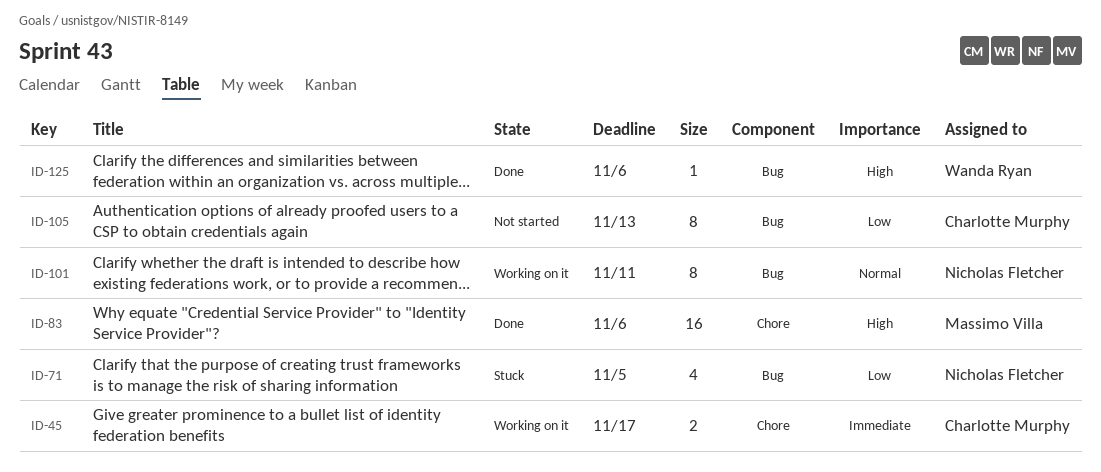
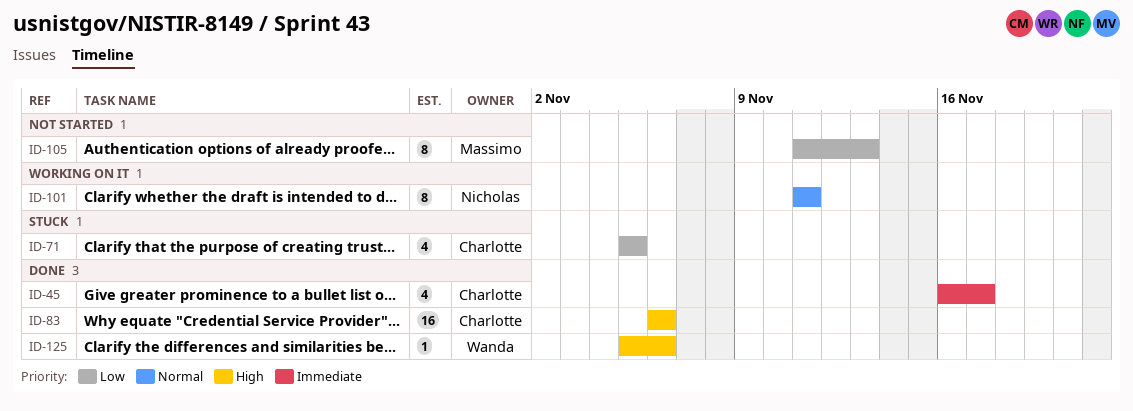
ID-45, status: Working on it -> Done
ID-45, estimate: 2 -> 4
ID-71, owner: Nicholas Fletcher -> Charlotte Murphy
ID-83, owner: Massimo Villa -> Charlotte Murphy
ID-105, owner: Charlotte Murphy -> Massimo Villa

